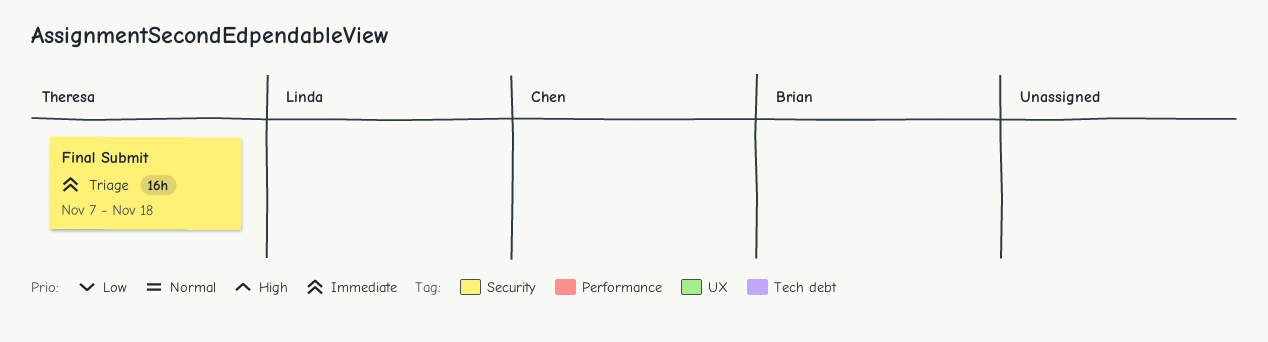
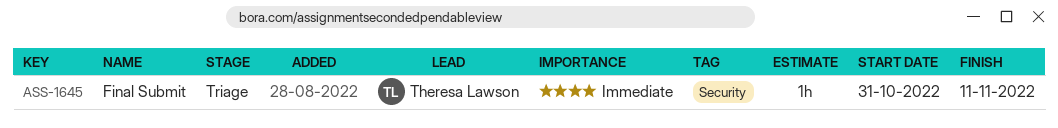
Final Submit, estimate: 16h -> 1h
Final Submit, start: Nov 7 -> Oct 31
Final Submit, due: Nov 18 -> Nov 11

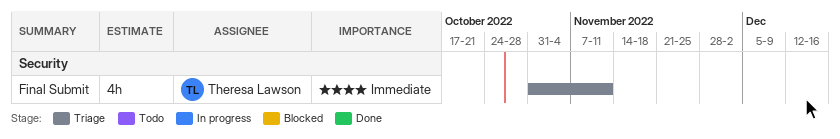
Final Submit, estimate: 1h -> 4h

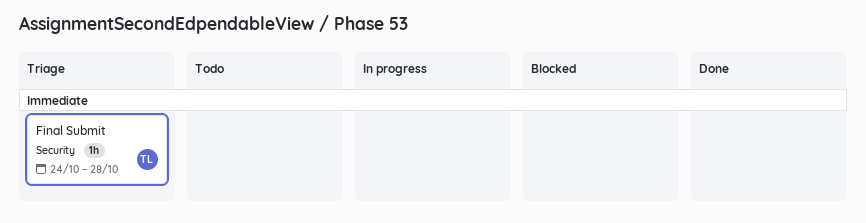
Final Submit, estimate: 4h -> 1h
Final Submit, start: Oct 31 -> Oct 24
Final Submit, due: Nov 11 -> Oct 28

